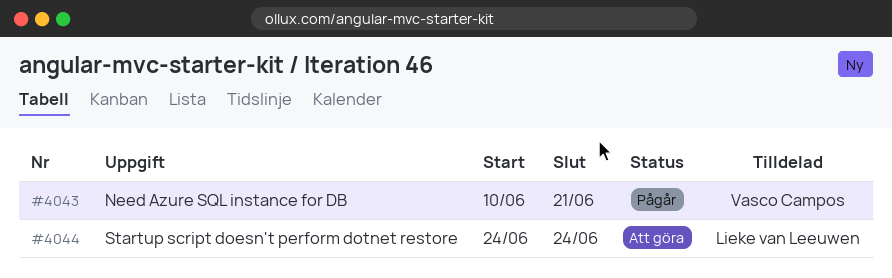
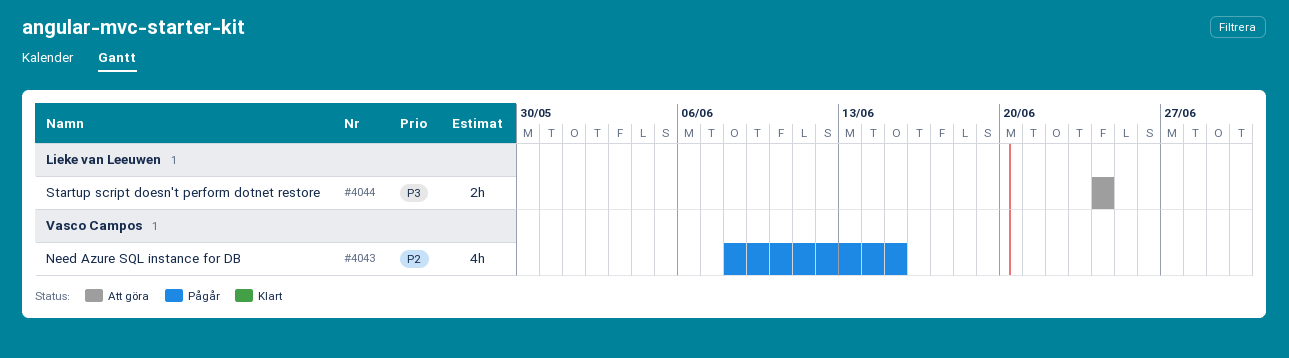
#4043, start: Jun 10 -> Jun 8
#4043, due: Jun 21 -> Jun 15

